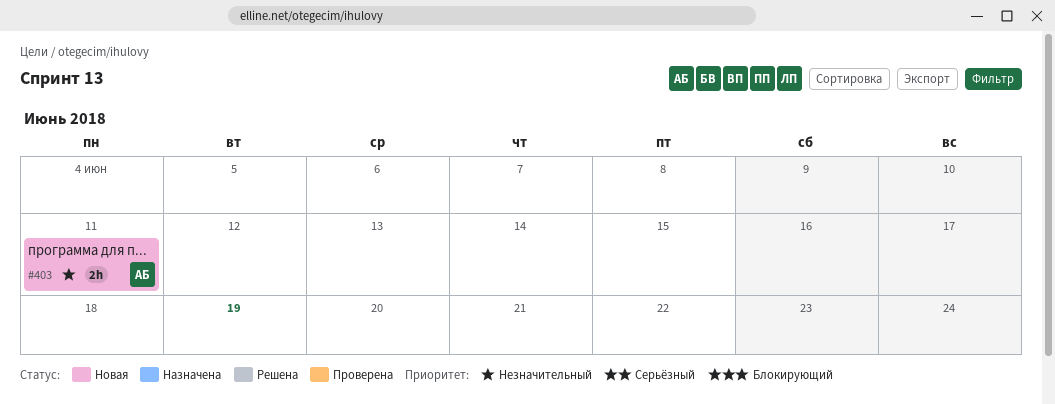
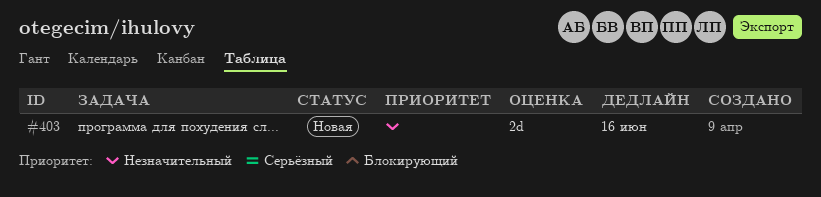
#403, estimate: 2h -> 2d
#403, due: Jun 11 -> Jun 16

